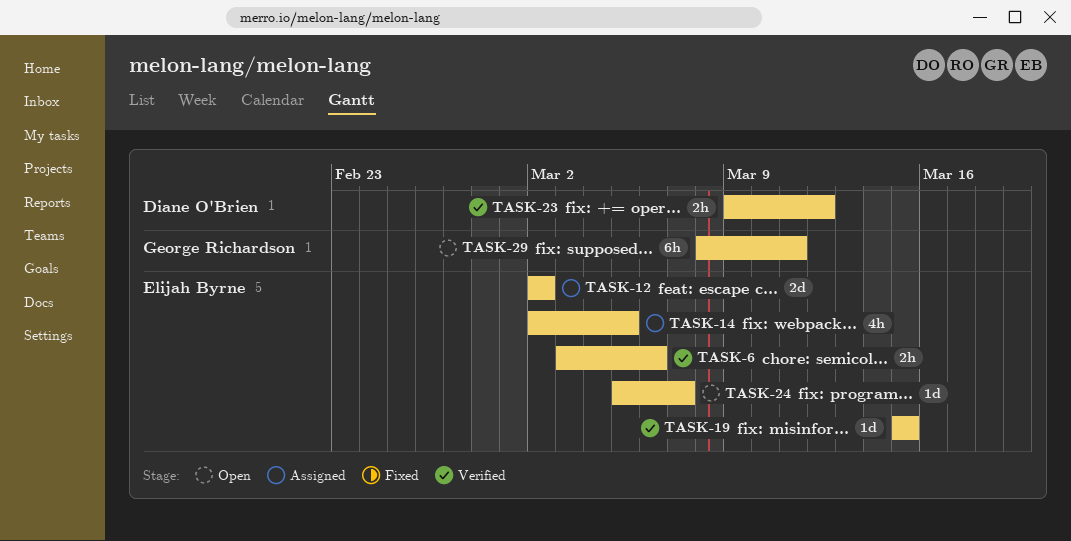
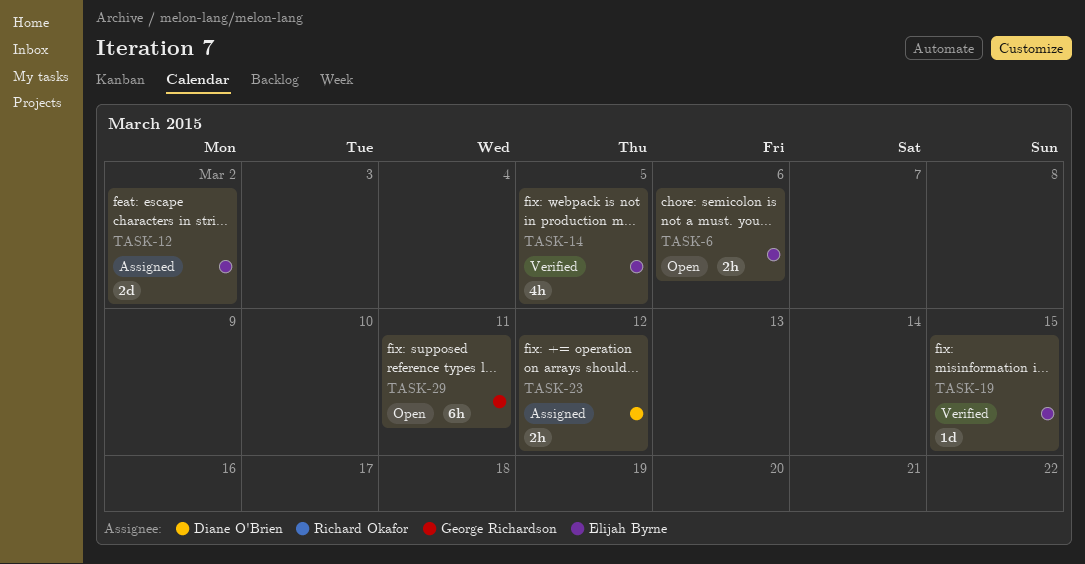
TASK-6, status: Verified -> Open
TASK-14, status: Assigned -> Verified
TASK-23, status: Verified -> Assigned
TASK-24: present -> none

